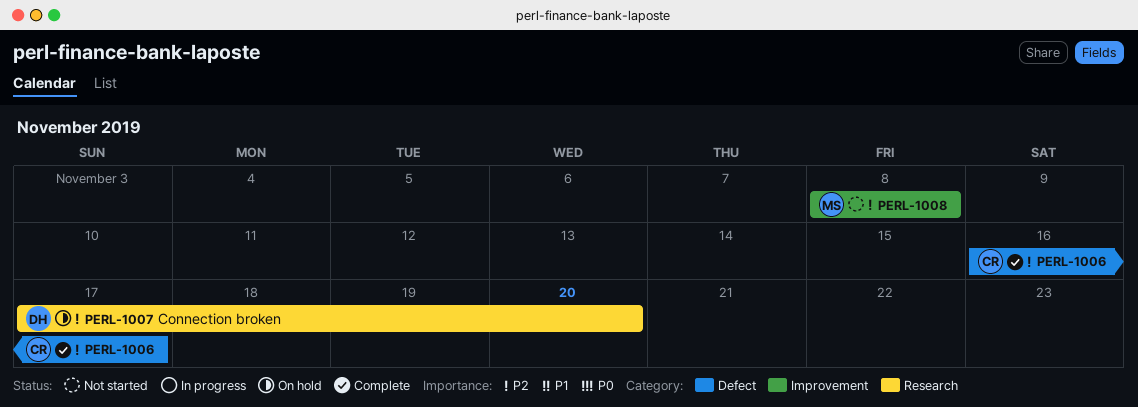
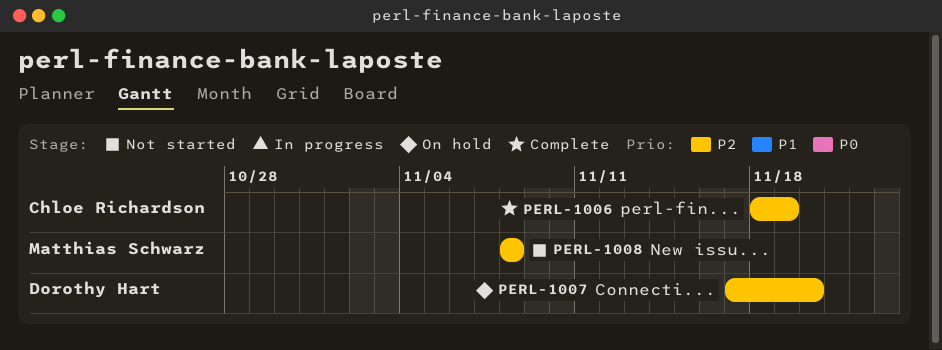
PERL-1006, start: Nov 16 -> Nov 18
PERL-1006, due: Nov 17 -> Nov 19

